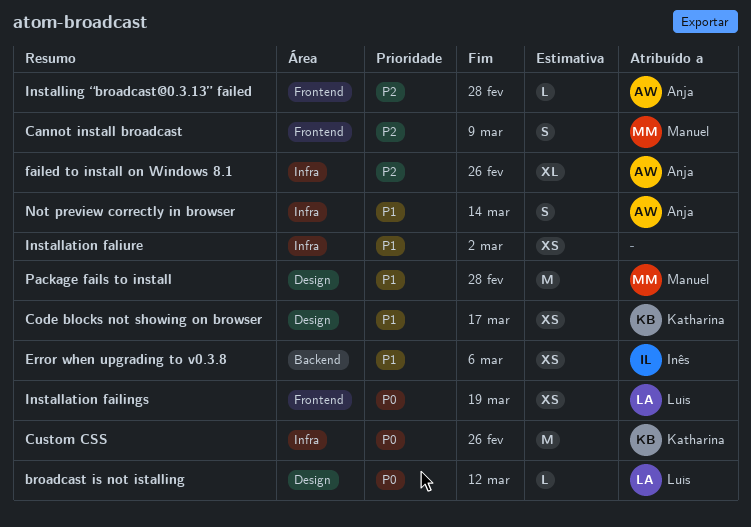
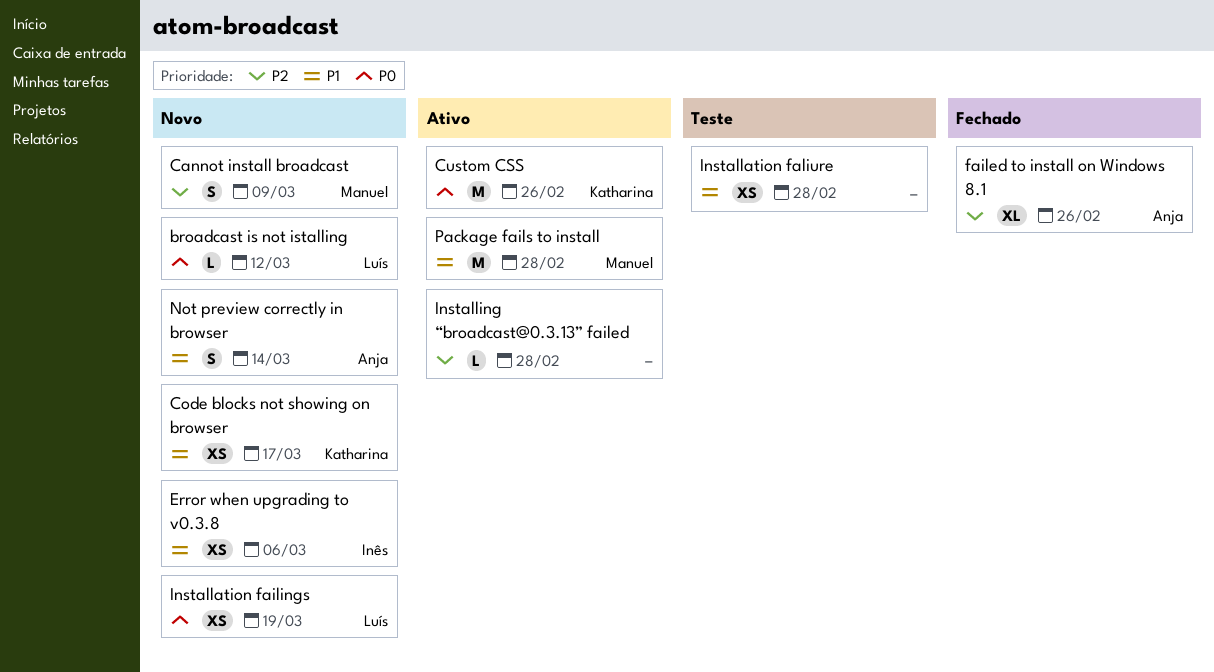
Installation faliure, due: Mar 2 -> Feb 28
Installing “broadcast@0.3.13” failed, owner: Anja -> none

